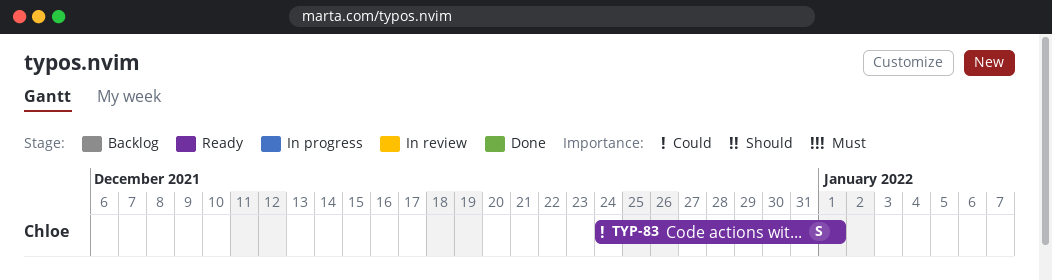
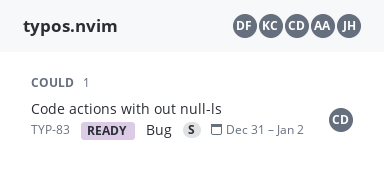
TYP-83, start: Dec 24 -> Dec 31
TYP-83, due: Jan 1 -> Jan 2

